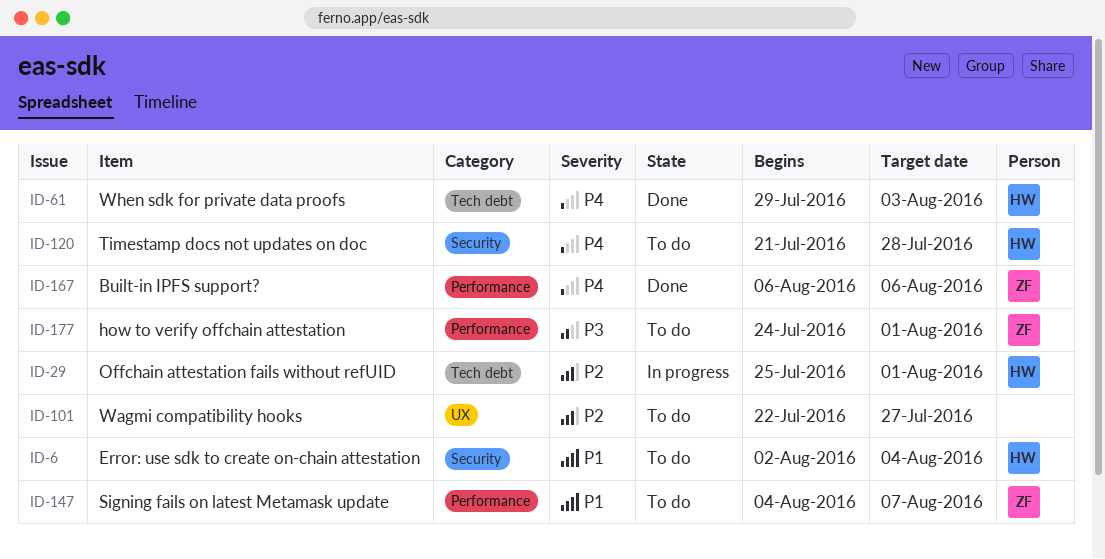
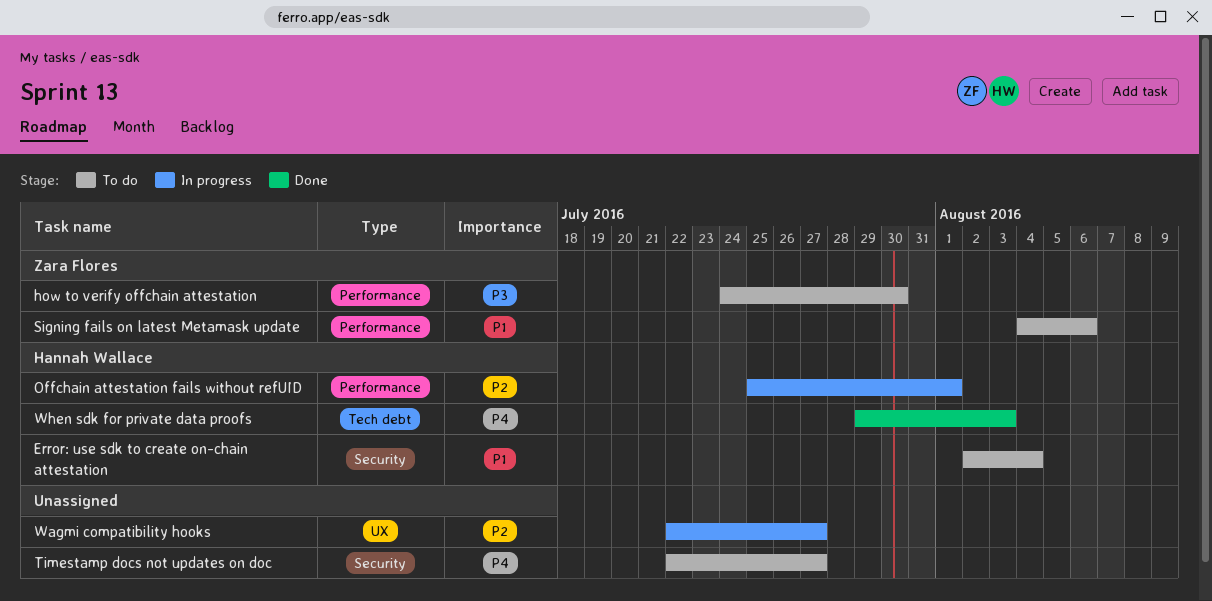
Built-in IPFS support?: present -> none
how to verify offchain attestation, due: Aug 1 -> Jul 30
Offchain attestation fails without refUID, label: Tech debt -> Performance
Signing fails on latest Metamask update, due: Aug 7 -> Aug 6
Timestamp docs not updates on doc, owner: Hannah Wallace -> none
Timestamp docs not updates on doc, start: Jul 21 -> Jul 22
Timestamp docs not updates on doc, due: Jul 28 -> Jul 27
Wagmi compatibility hooks, status: To do -> In progress

